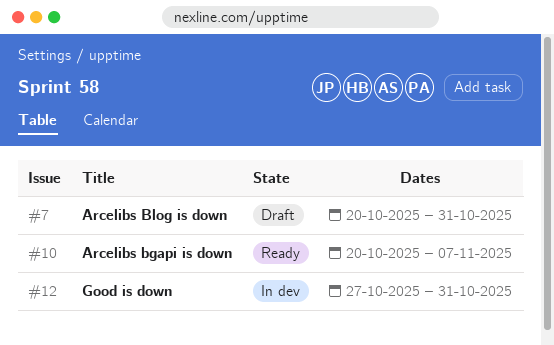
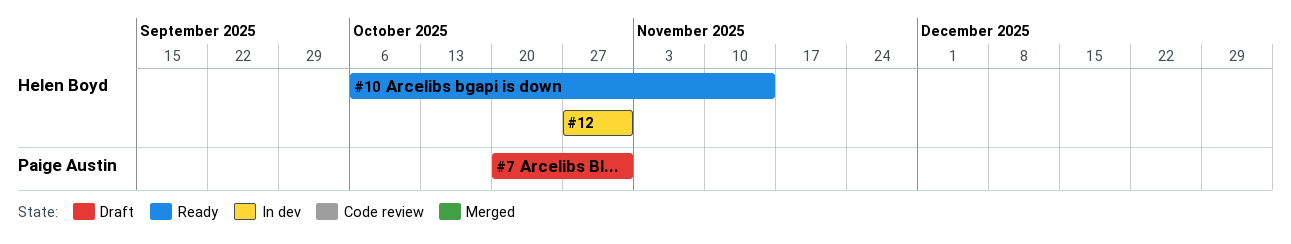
#10, start: Oct 20 -> Oct 6
#10, due: Nov 7 -> Nov 14

